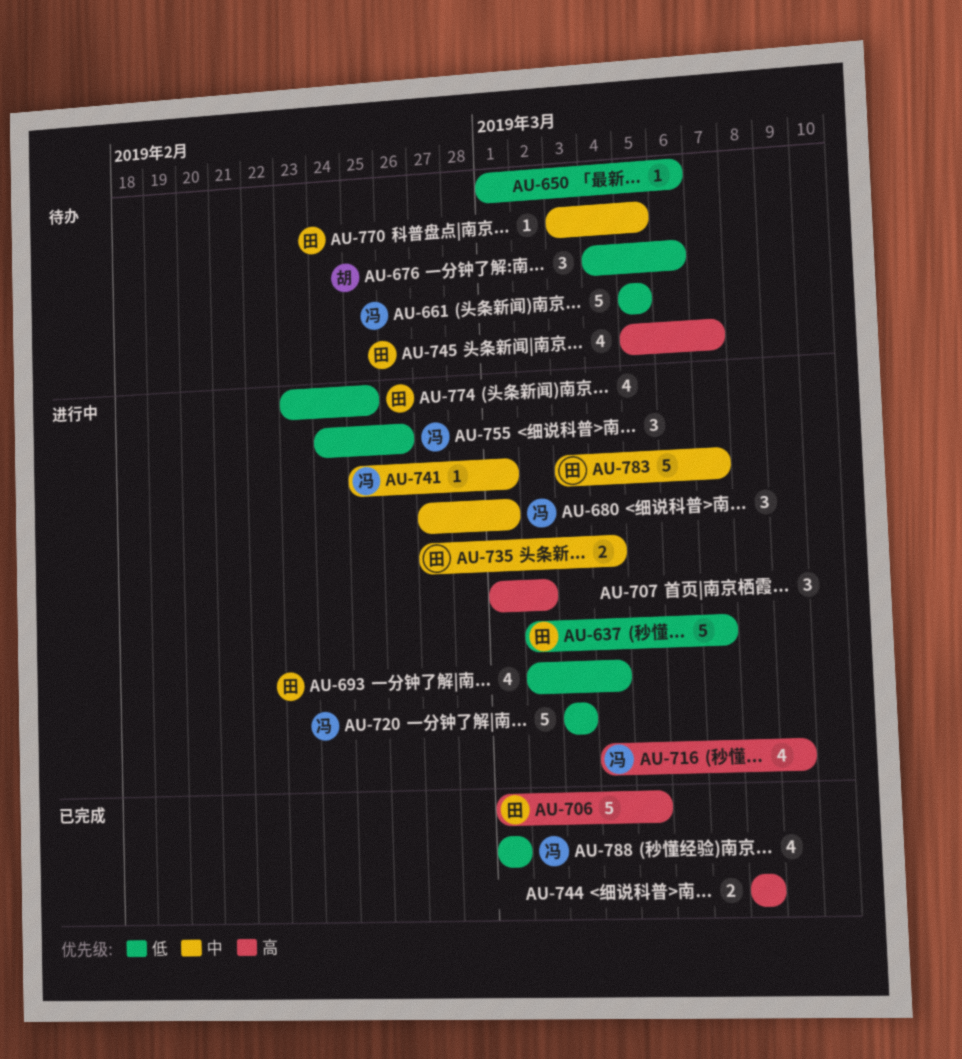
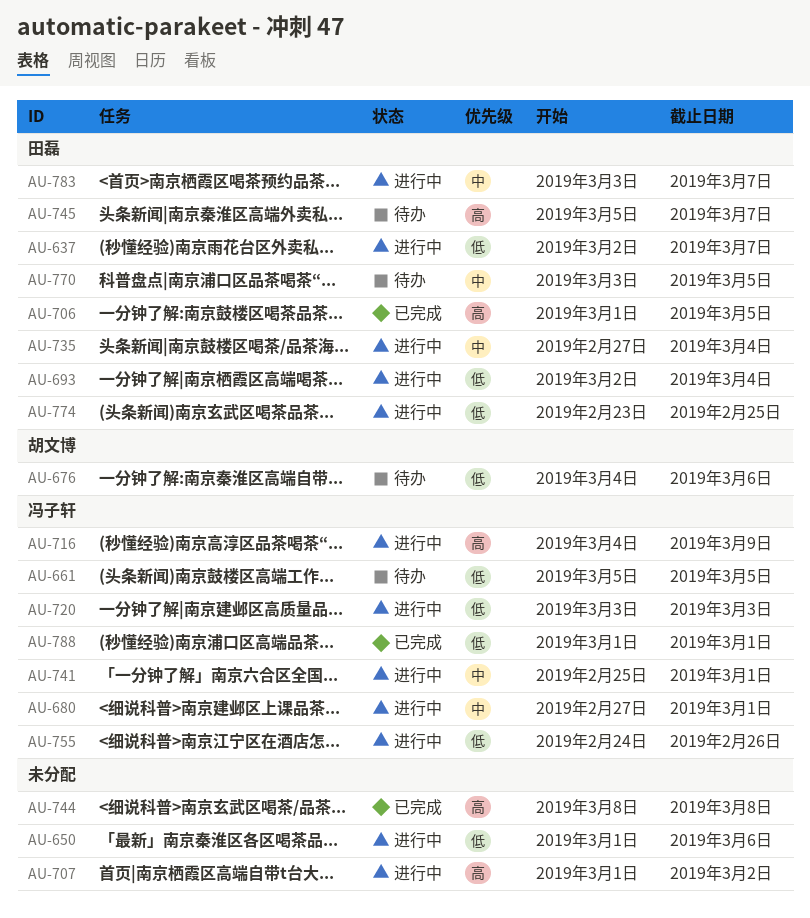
AU-650, status: 待办 -> 进行中

